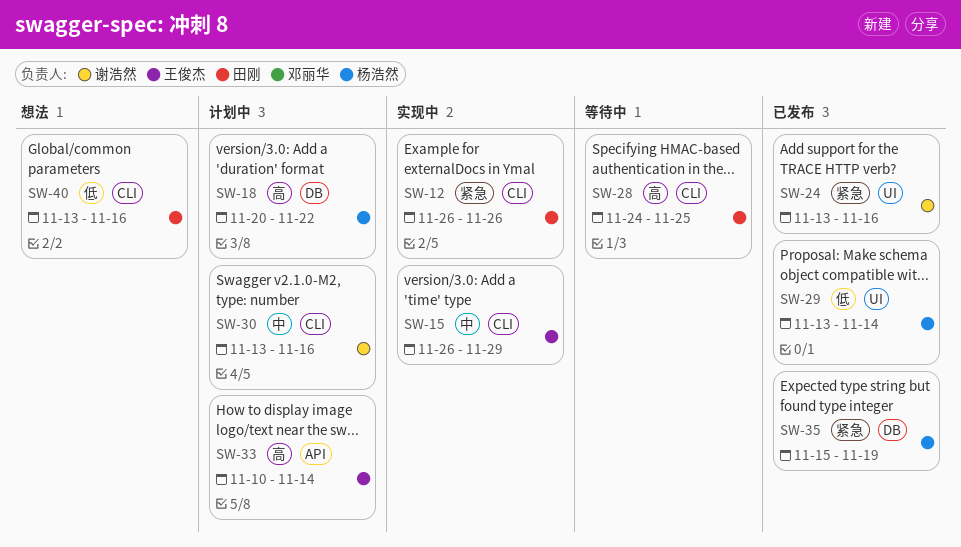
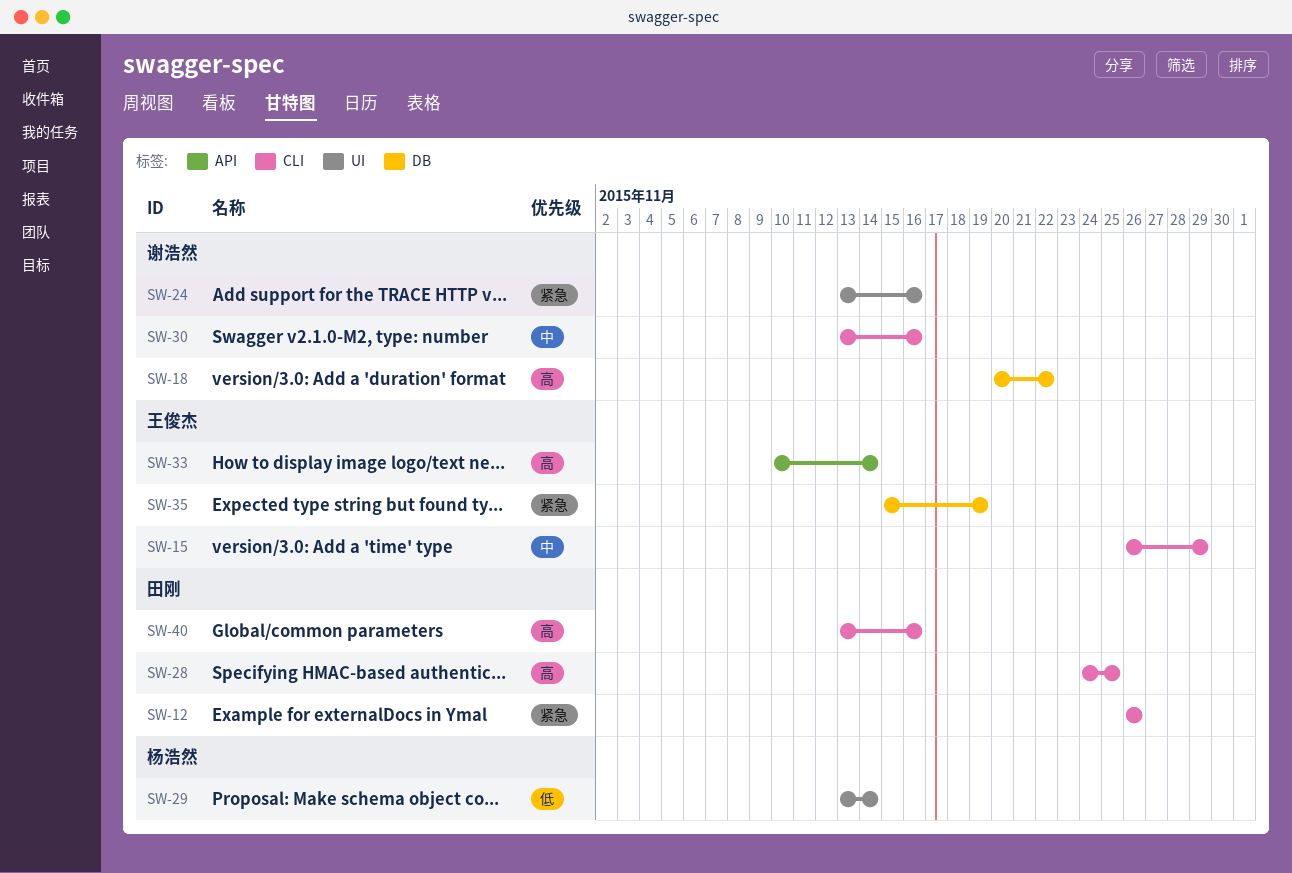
SW-18, owner: 杨浩然 -> 谢浩然
SW-35, owner: 杨浩然 -> 王俊杰
SW-40, priority: 低 -> 高

